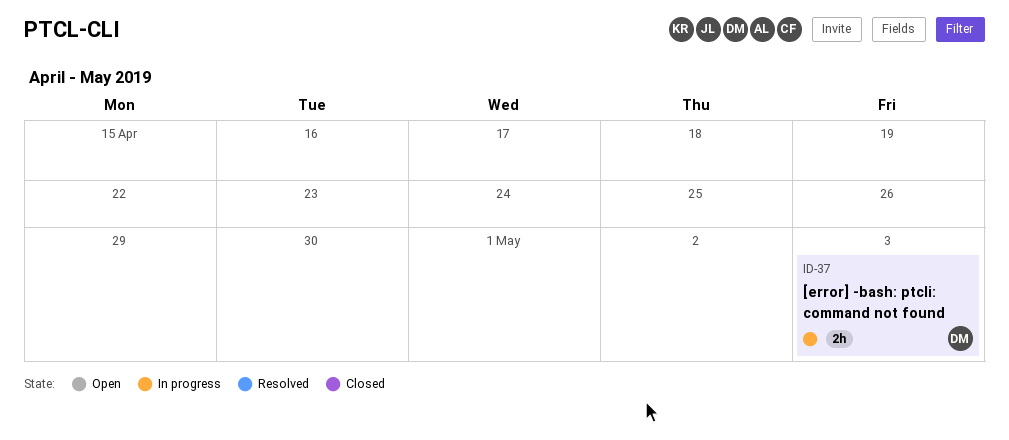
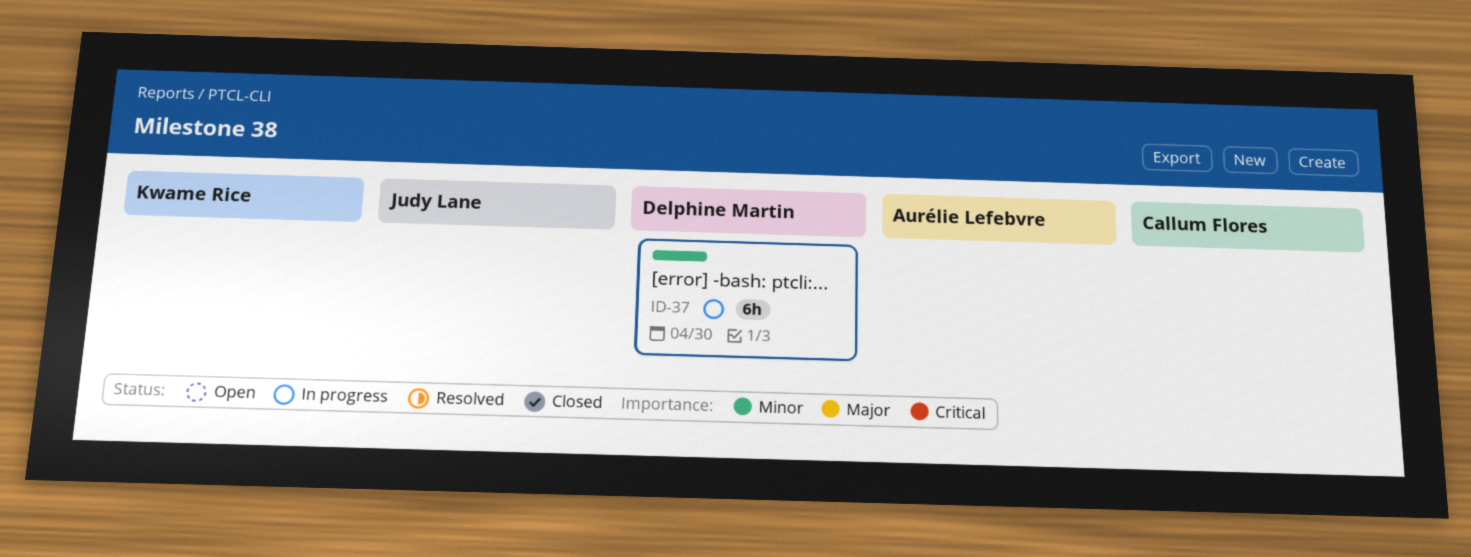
ID-37, estimate: 2h -> 6h
ID-37, due: May 3 -> Apr 30

